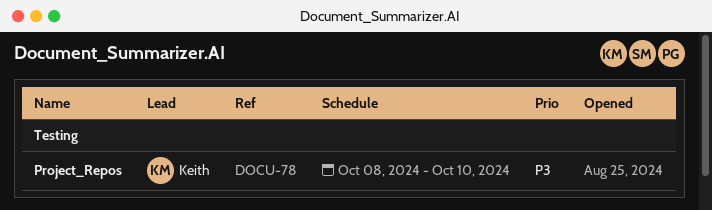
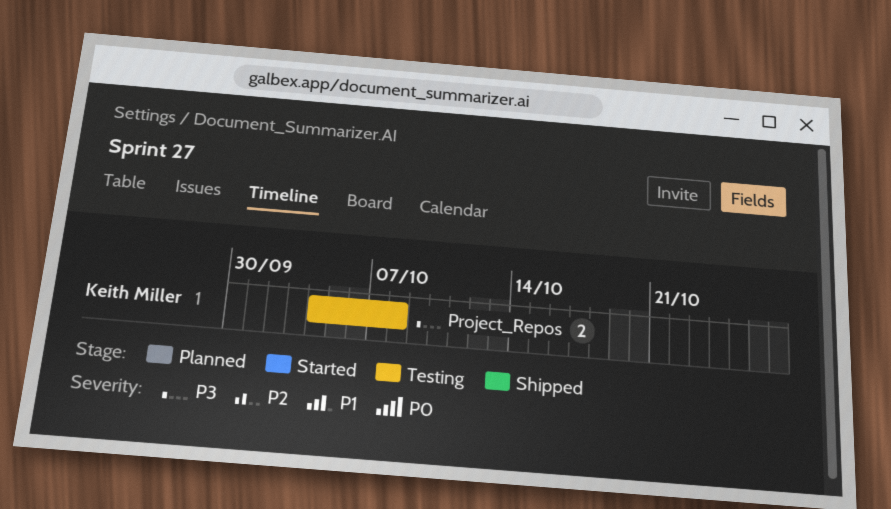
Project_Repos, start: Oct 8 -> Oct 4
Project_Repos, due: Oct 10 -> Oct 8

